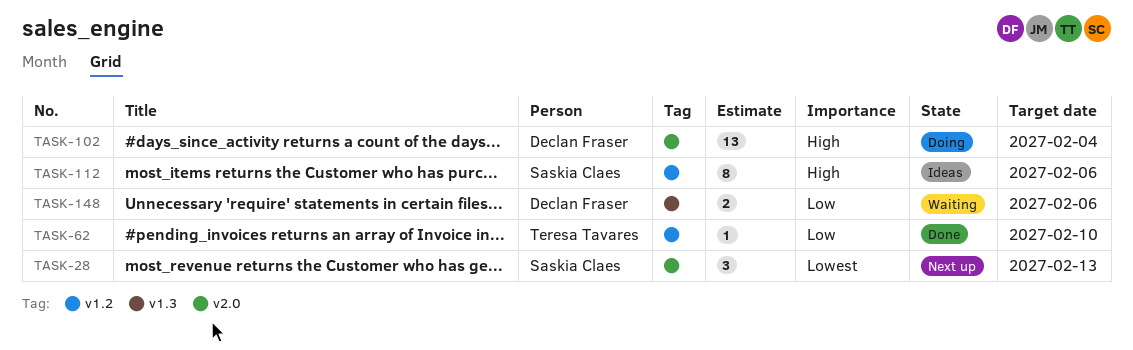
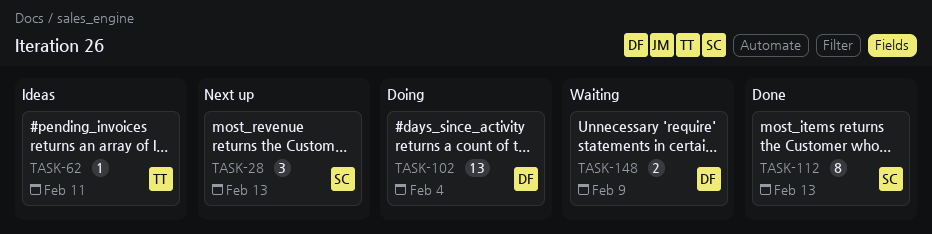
TASK-62, status: Done -> Ideas
TASK-62, due: Feb 10 -> Feb 11
TASK-112, status: Ideas -> Done
TASK-112, due: Feb 6 -> Feb 13
TASK-148, due: Feb 6 -> Feb 9

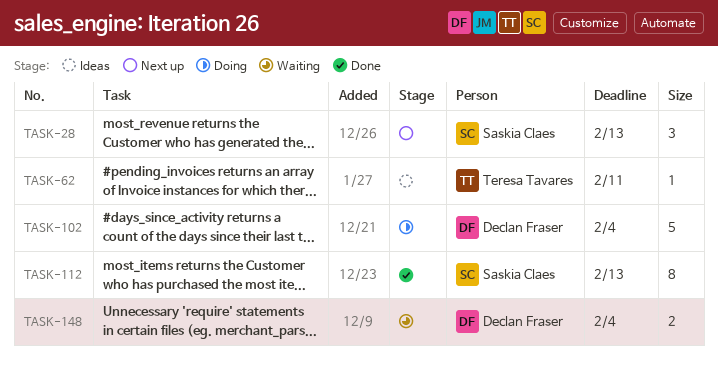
TASK-102, estimate: 13 -> 5
TASK-148, due: Feb 9 -> Feb 4

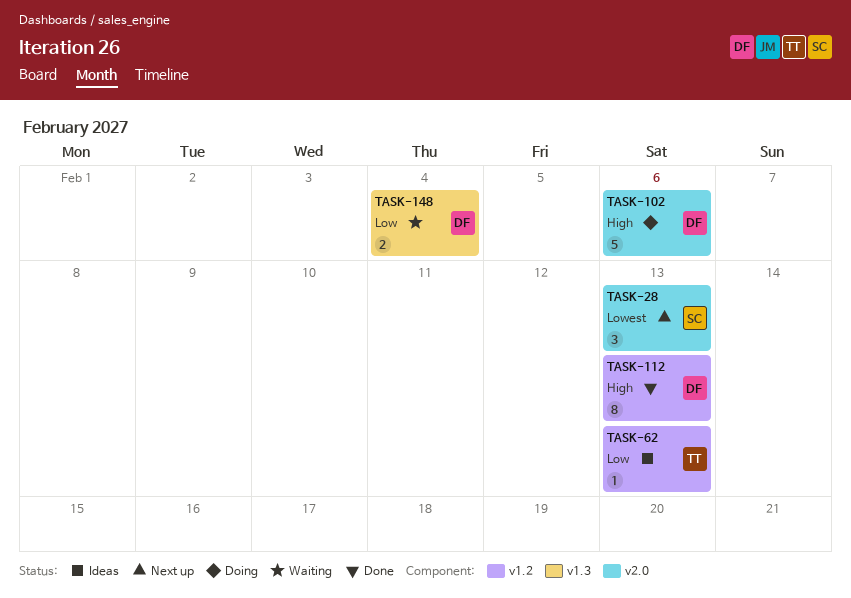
TASK-62, due: Feb 11 -> Feb 13
TASK-102, due: Feb 4 -> Feb 6
TASK-112, owner: Saskia Claes -> Declan Fraser

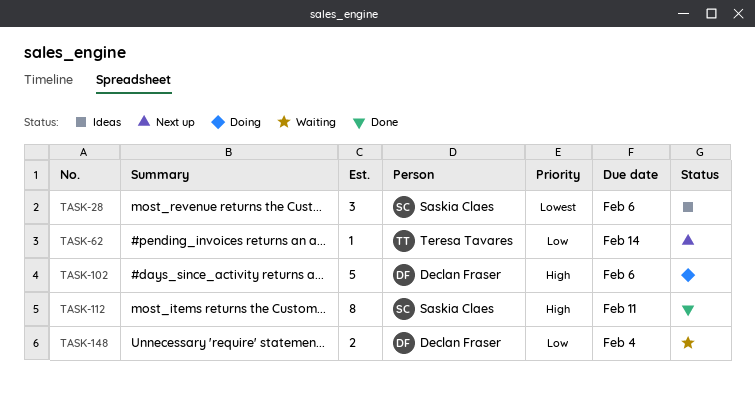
TASK-28, status: Next up -> Ideas
TASK-28, due: Feb 13 -> Feb 6
TASK-62, status: Ideas -> Next up
TASK-62, due: Feb 13 -> Feb 14
TASK-112, owner: Declan Fraser -> Saskia Claes
TASK-112, due: Feb 13 -> Feb 11

